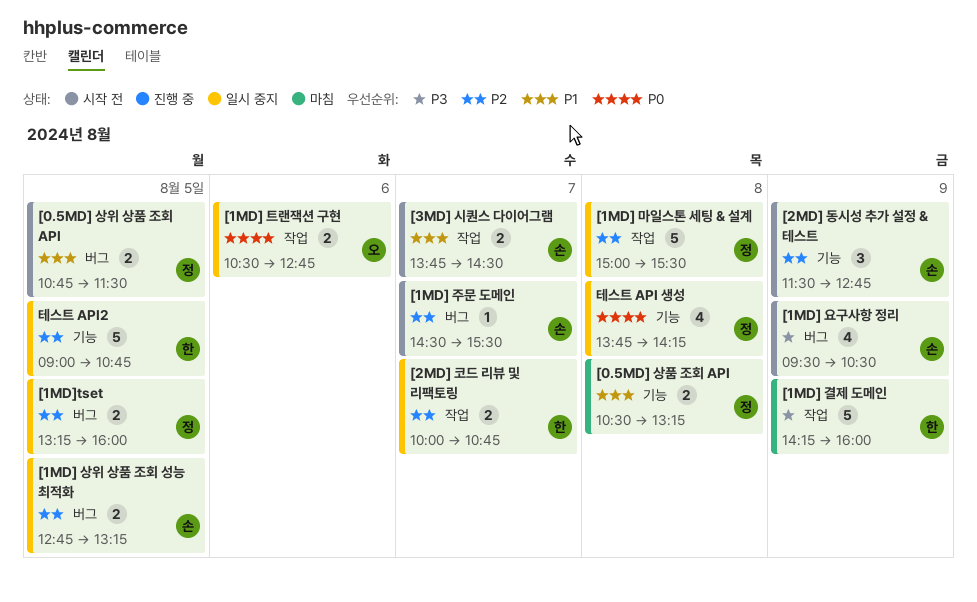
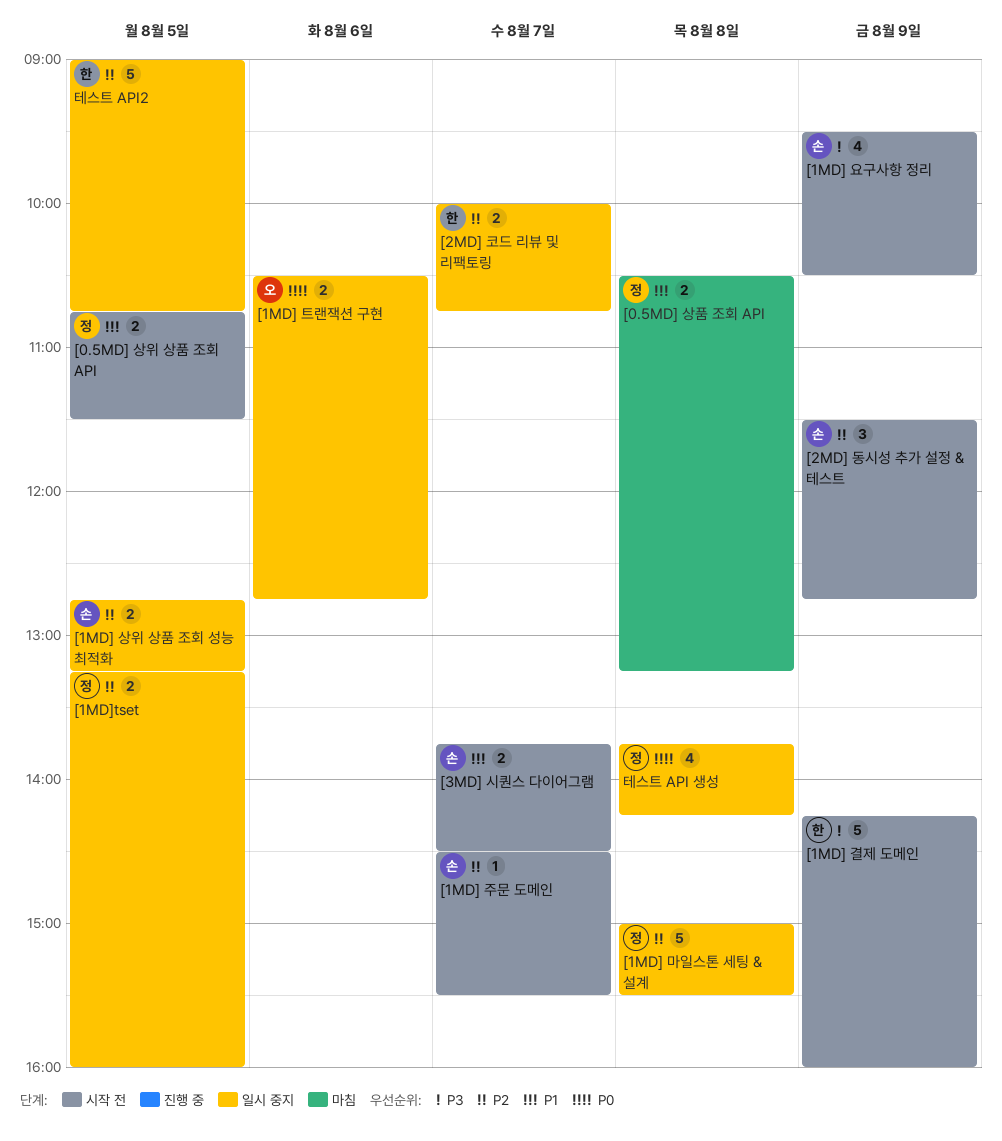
[1MD] 결제 도메인, status: 마침 -> 시작 전

